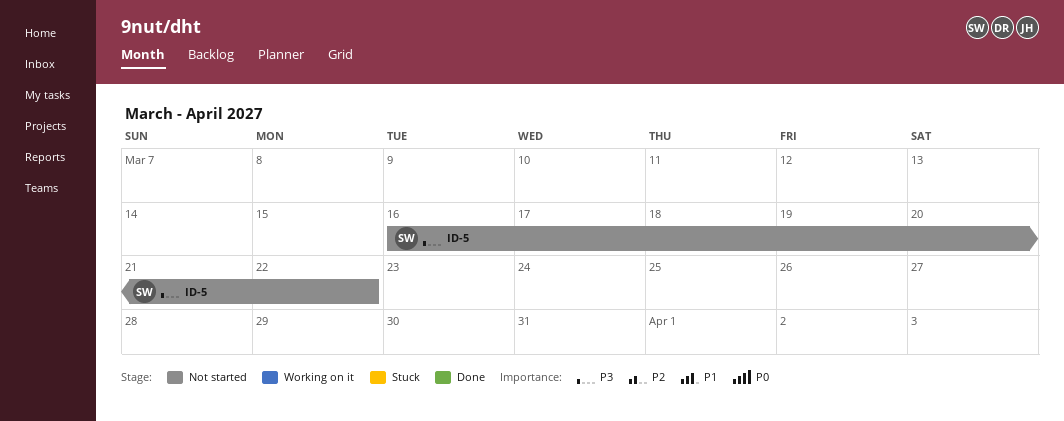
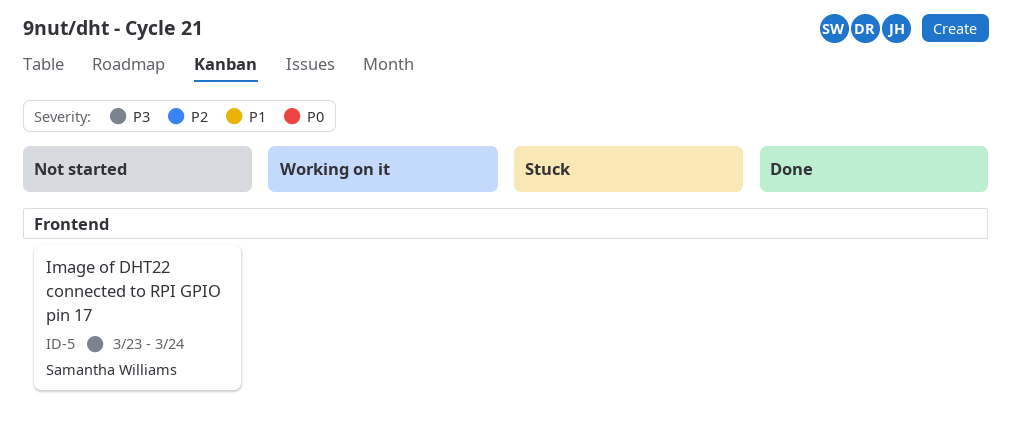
ID-5, start: Mar 16 -> Mar 23
ID-5, due: Mar 22 -> Mar 24

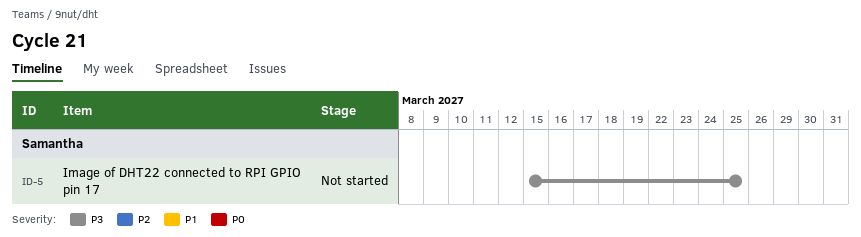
ID-5, start: Mar 23 -> Mar 15
ID-5, due: Mar 24 -> Mar 25

